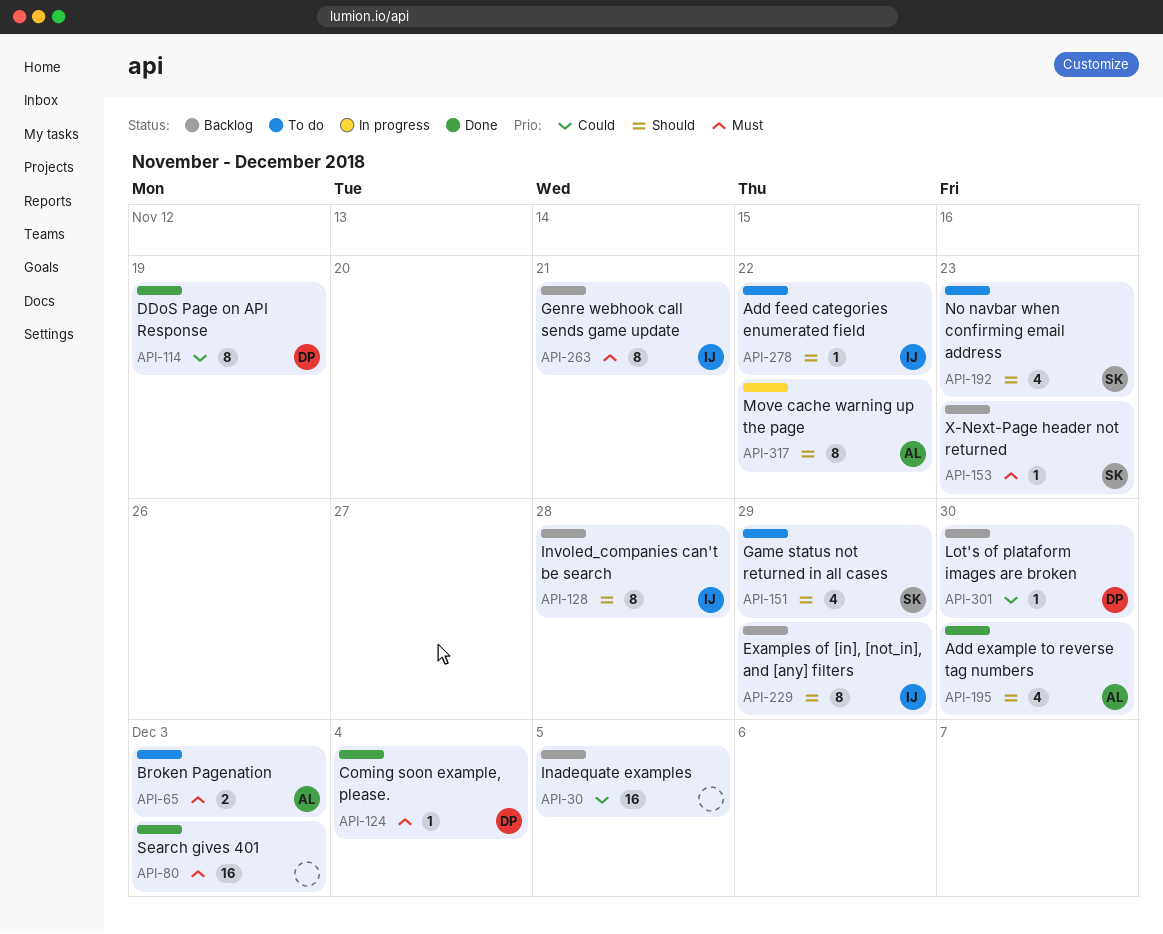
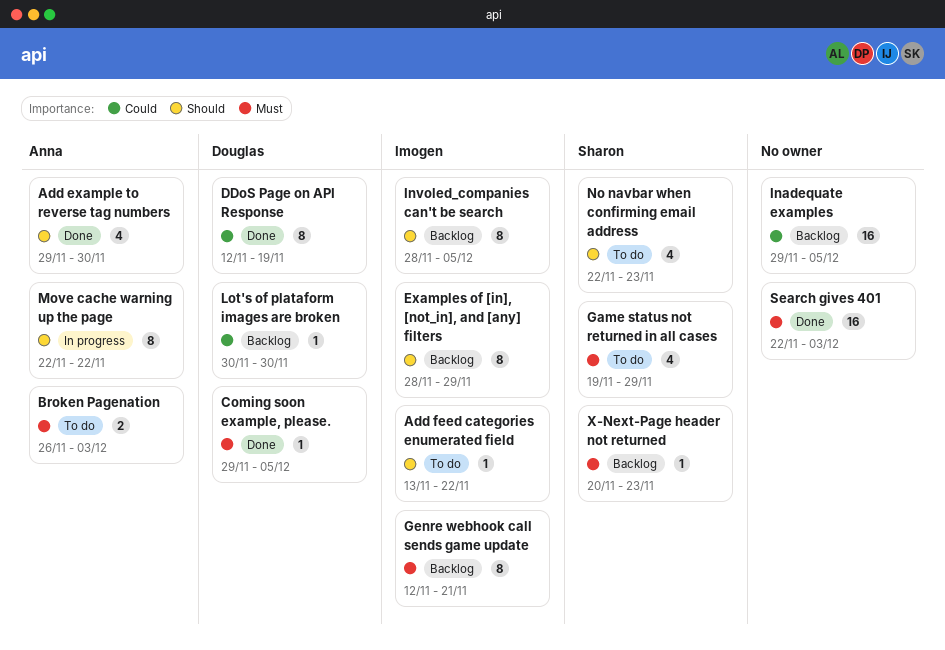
Coming soon example, please., due: Dec 4 -> Dec 5
Game status not returned in all cases, priority: Should -> Must
Involed_companies can't be search, due: Nov 28 -> Dec 5

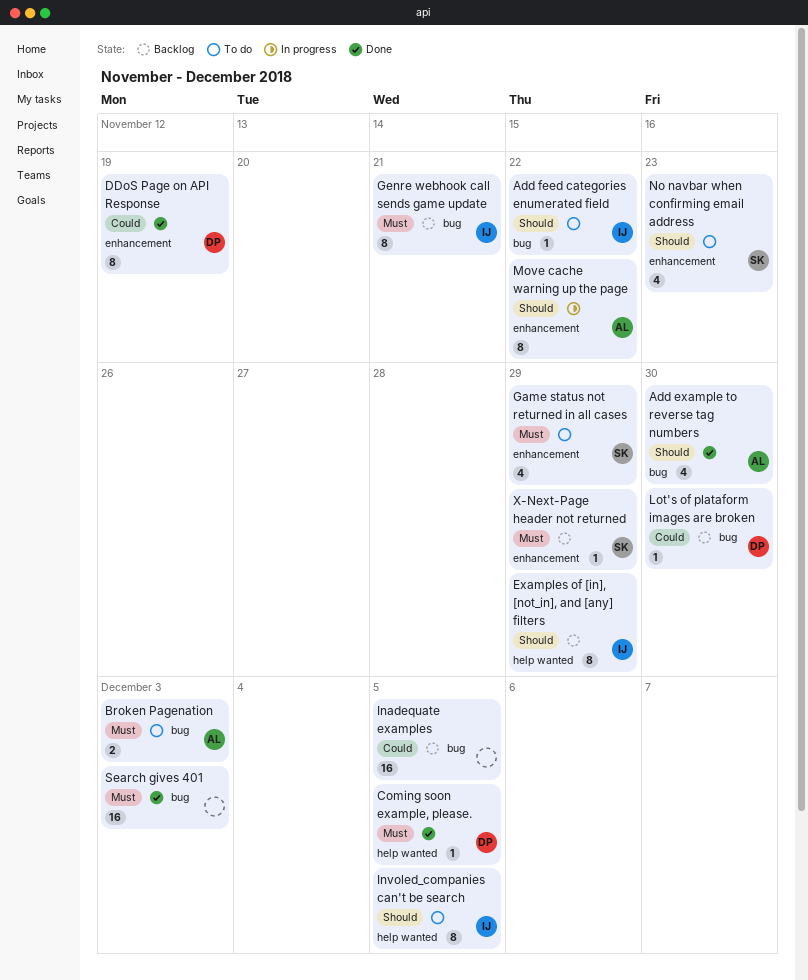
Involed_companies can't be search, status: Backlog -> To do
X-Next-Page header not returned, due: Nov 23 -> Nov 29

